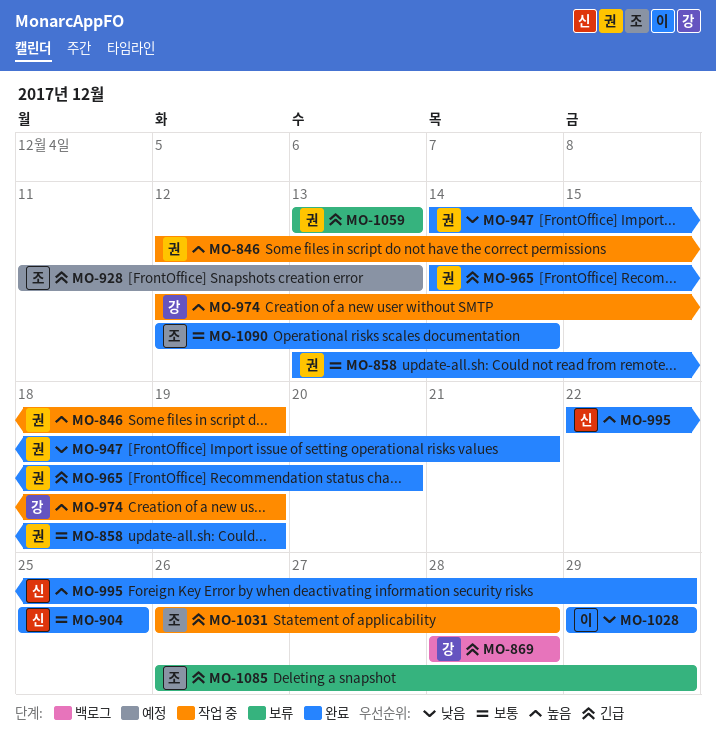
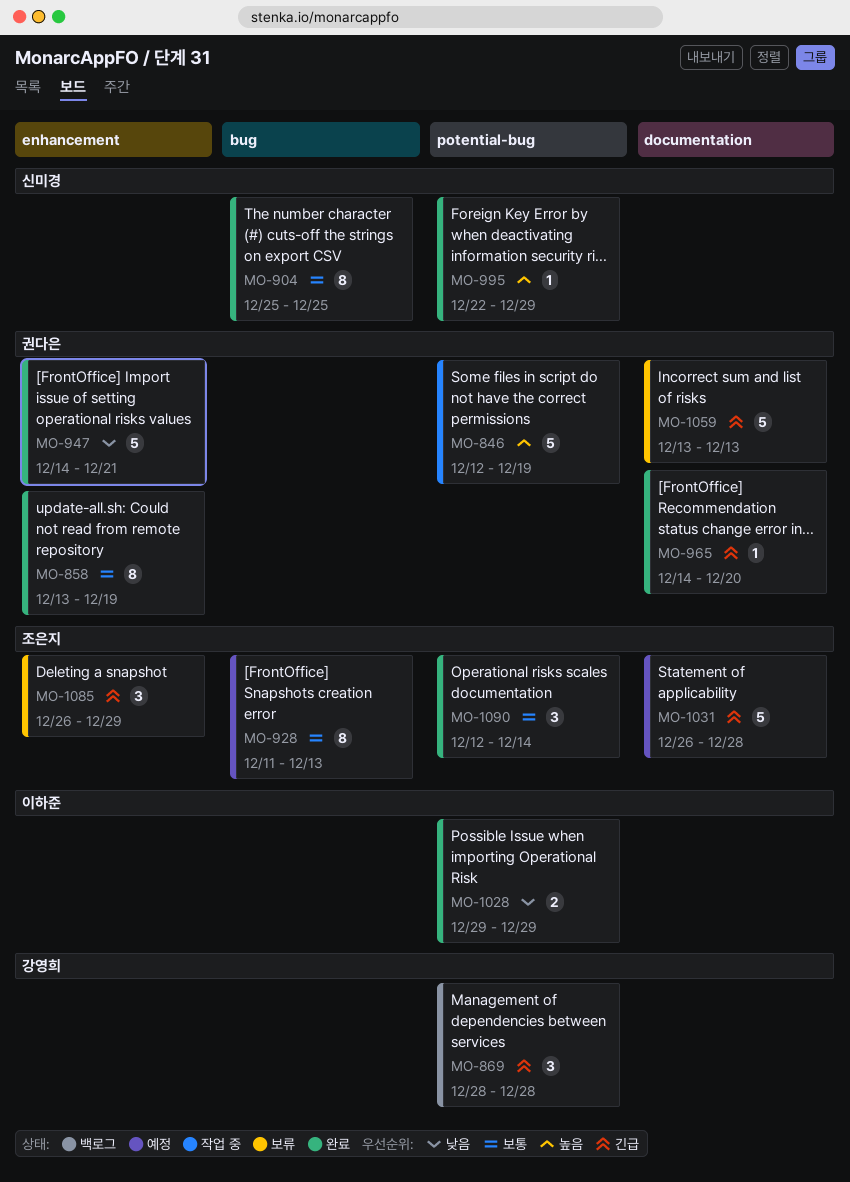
MO-928, priority: 긴급 -> 보통
MO-974: present -> none
MO-1031, status: 작업 중 -> 예정

